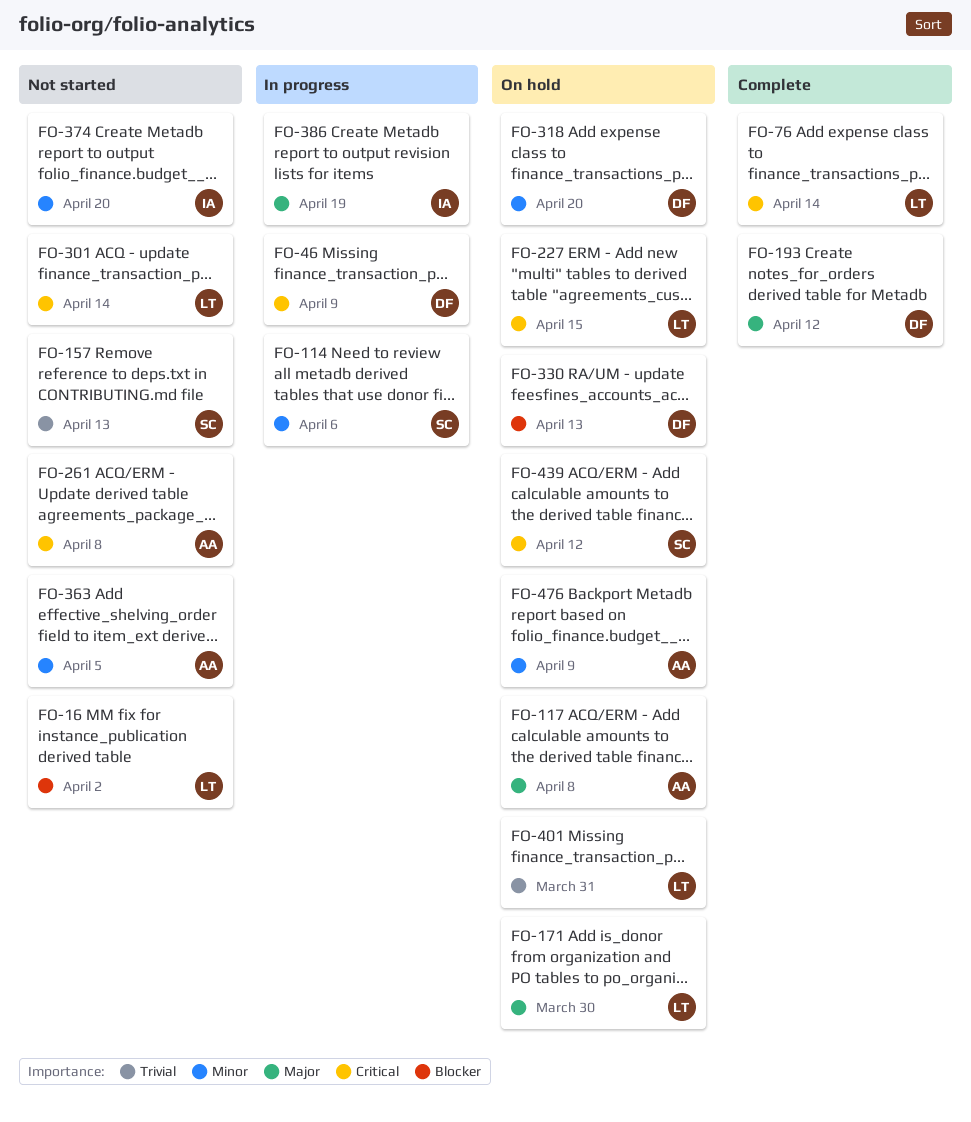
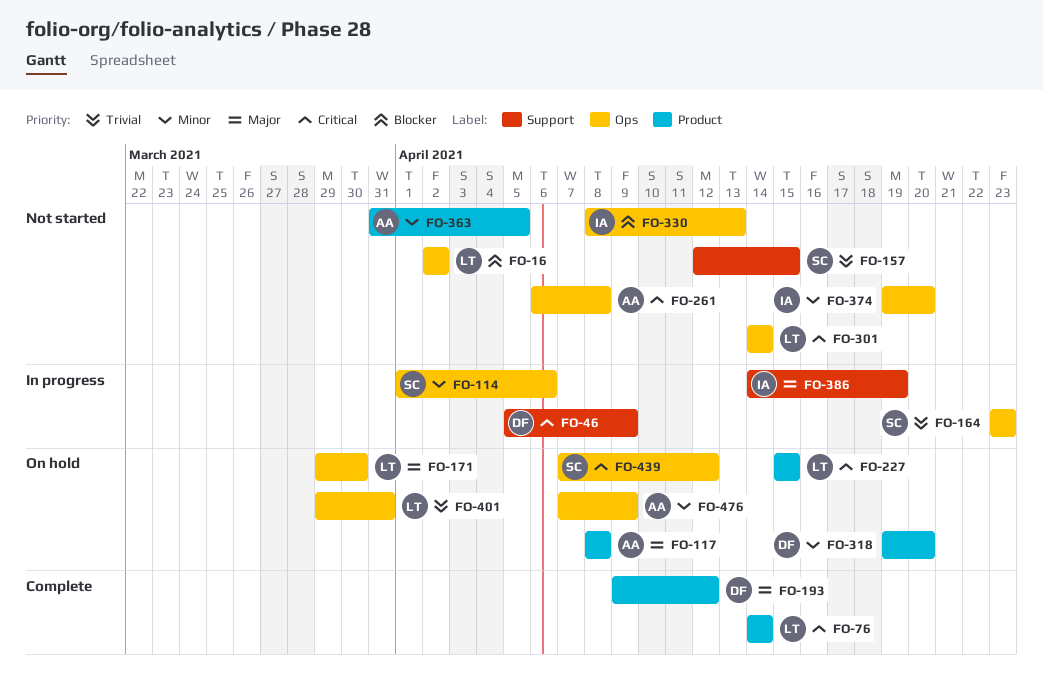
FO-157, due: Apr 13 -> Apr 15
FO-164: none -> present
FO-330, status: On hold -> Not started
FO-330, owner: DF -> IA

